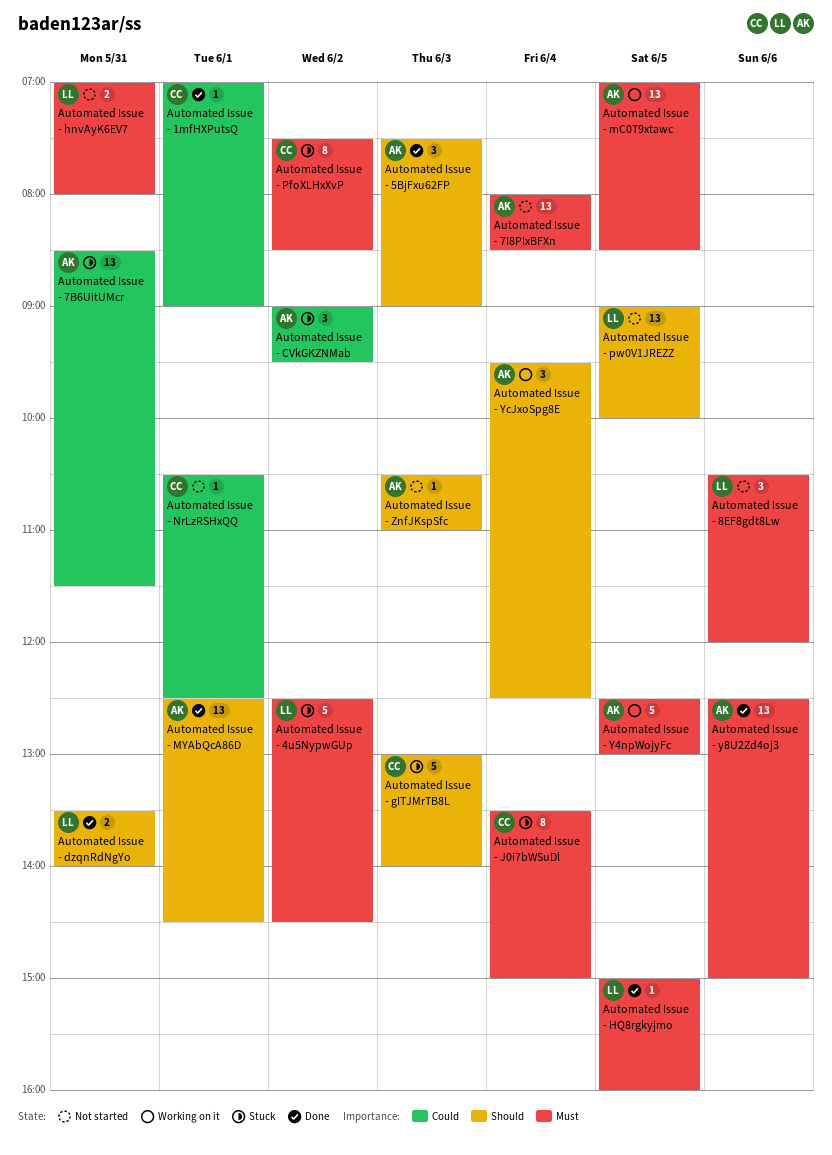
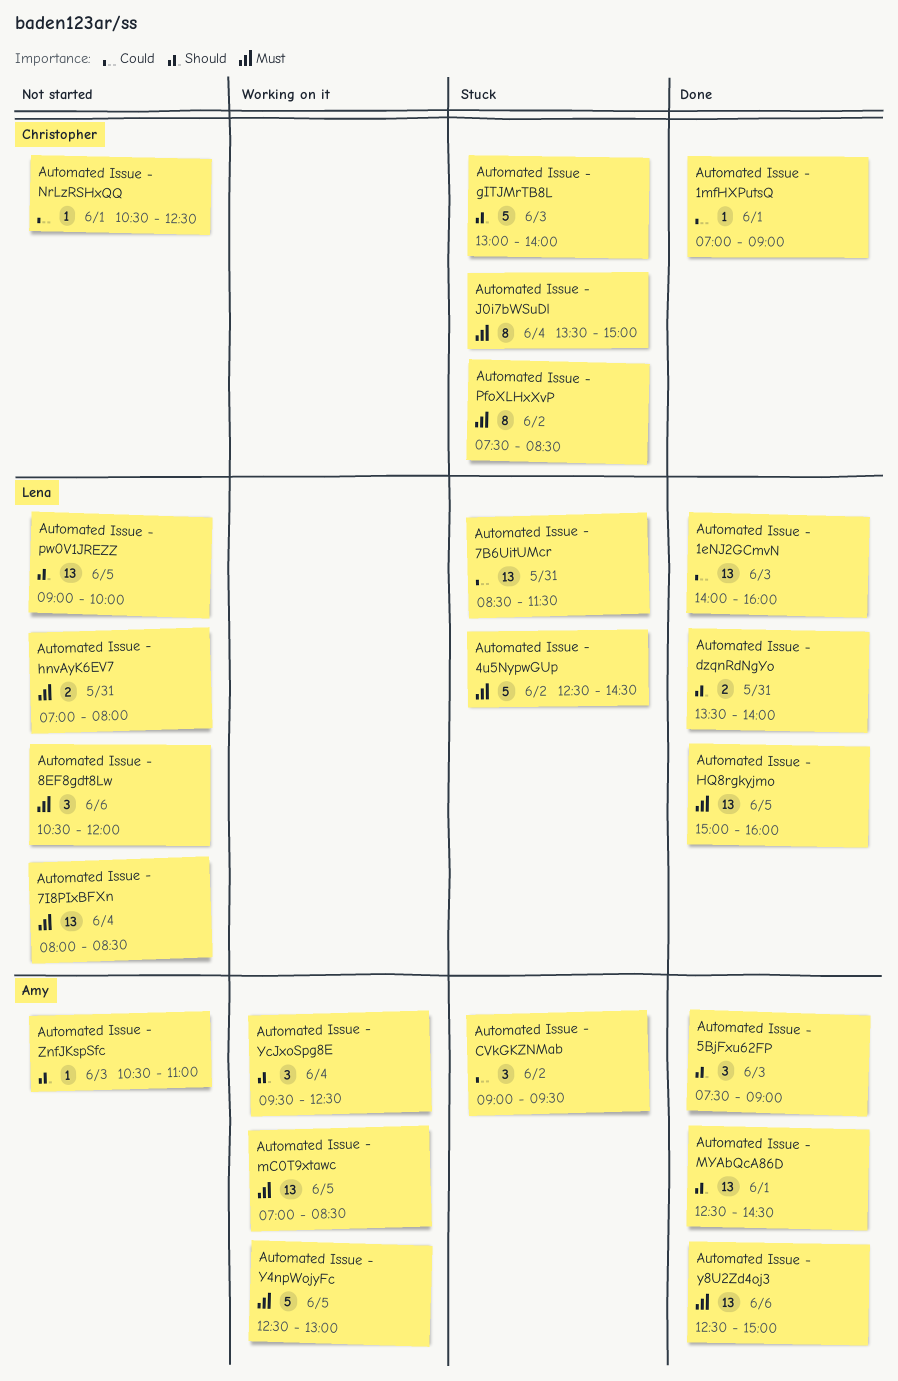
Automated Issue - 1eNJ2GCmvN: none -> present
Automated Issue - 7B6UitUMcr, owner: Amy -> Lena
Automated Issue - 7I8PIxBFXn, owner: Amy -> Lena
Automated Issue - HQ8rgkyjmo, estimate: 1 -> 13

